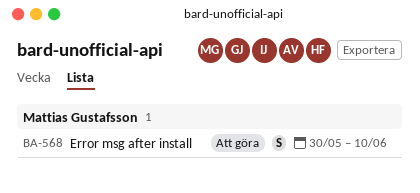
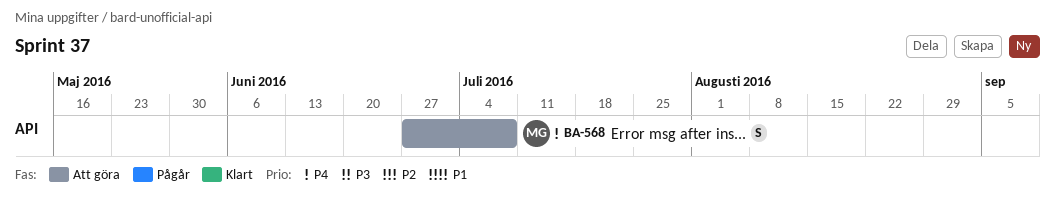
BA-568, start: May 30 -> Jun 27
BA-568, due: Jun 10 -> Jul 8

